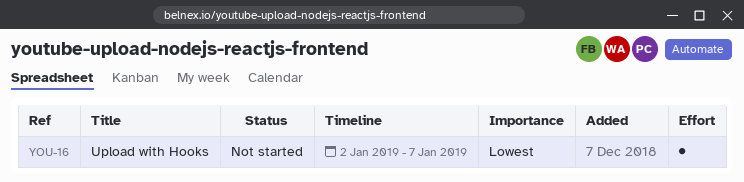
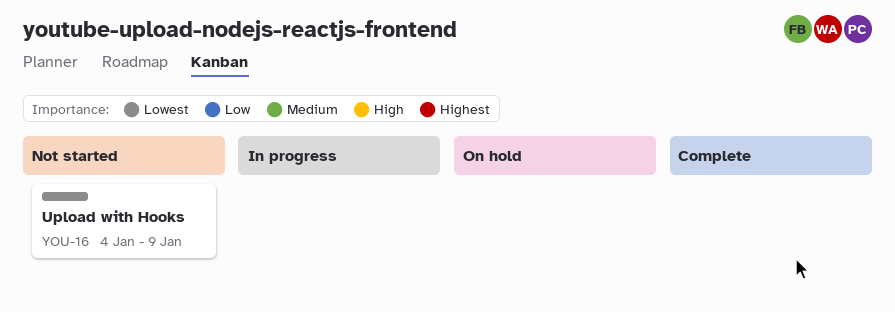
YOU-16, start: Jan 2 -> Jan 4
YOU-16, due: Jan 7 -> Jan 9

